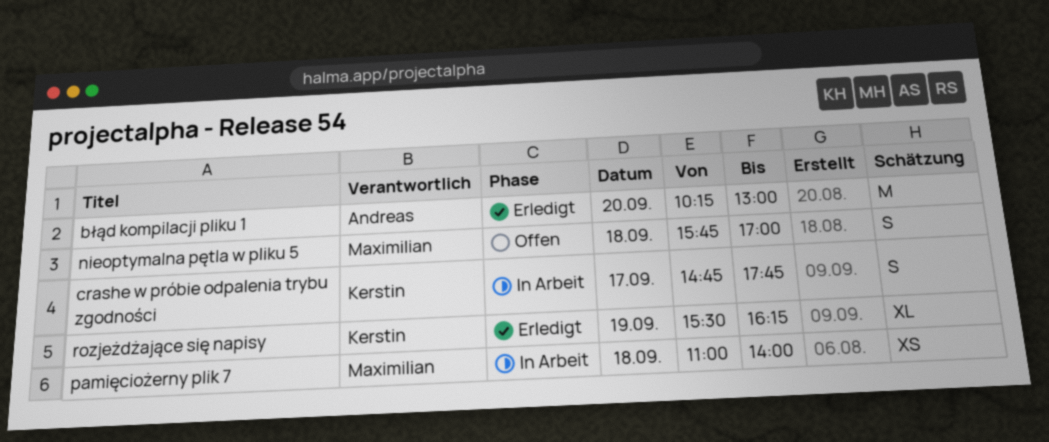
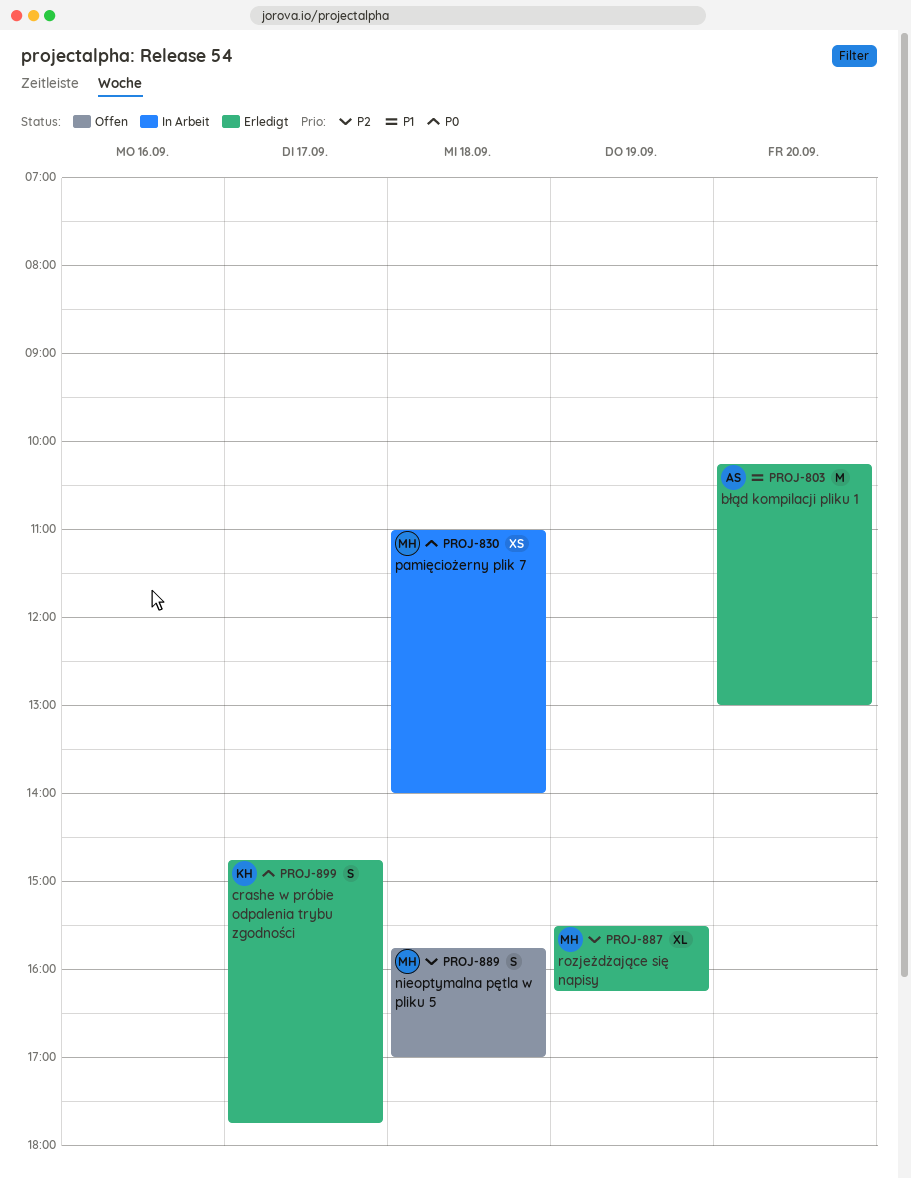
crashe w próbie odpalenia trybu zgodności, status: In Arbeit -> Erledigt
rozjeżdżające się napisy, owner: Kerstin -> Maximilian

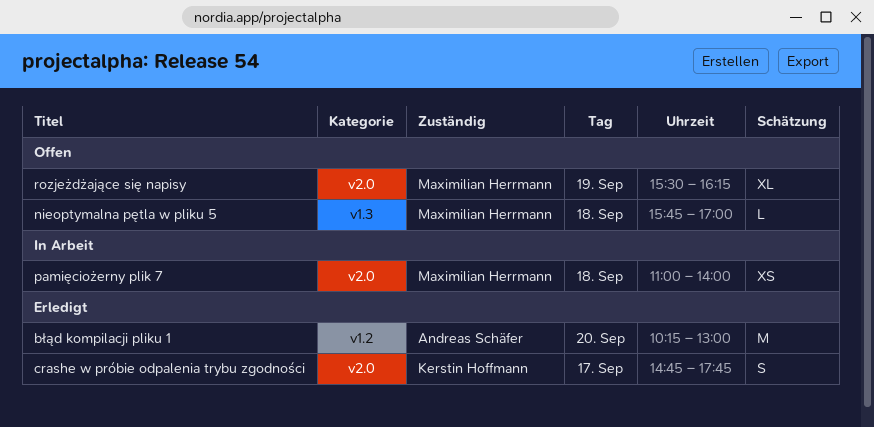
nieoptymalna pętla w pliku 5, estimate: S -> L
rozjeżdżające się napisy, status: Erledigt -> Offen

